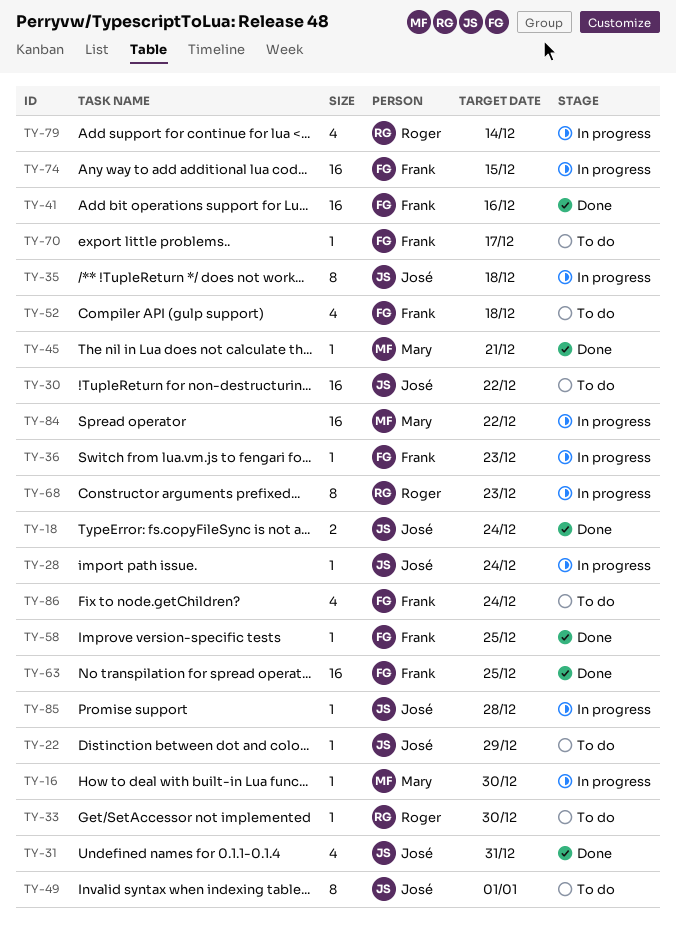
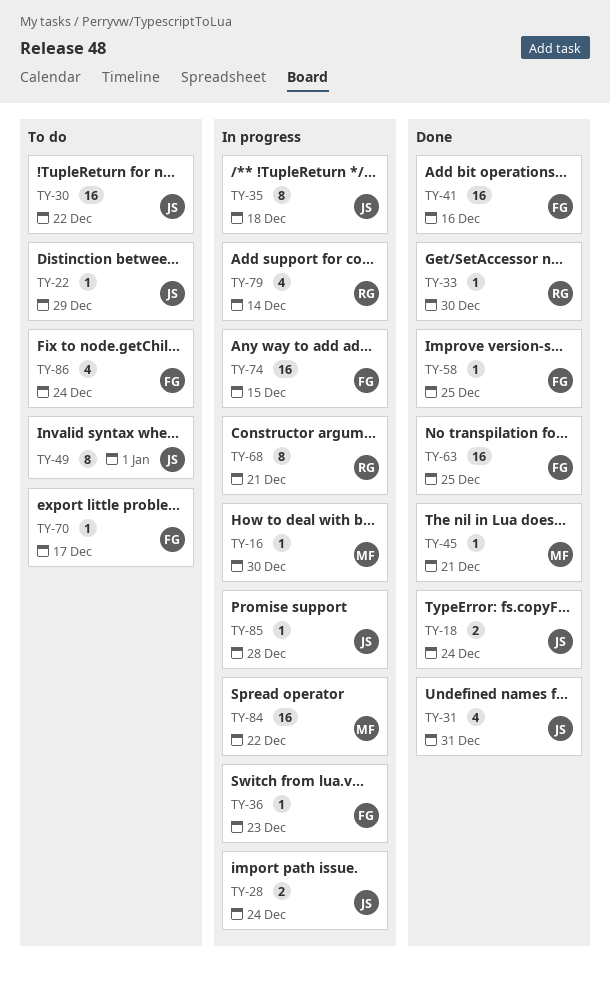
TY-28, estimate: 1 -> 2
TY-33, status: To do -> Done
TY-52: present -> none
TY-68, due: Dec 23 -> Dec 21

